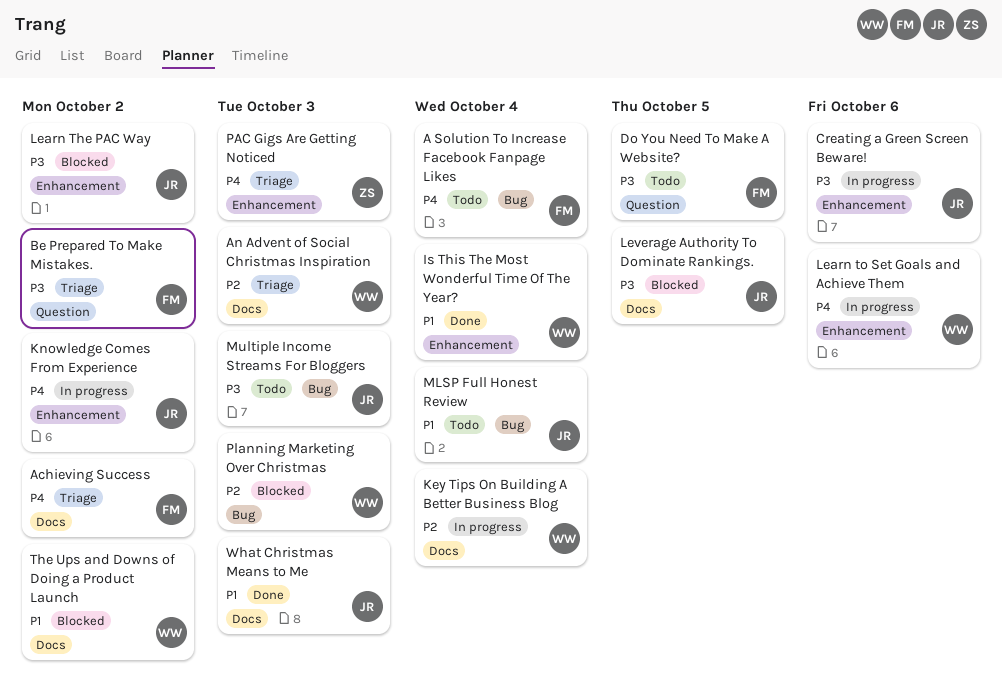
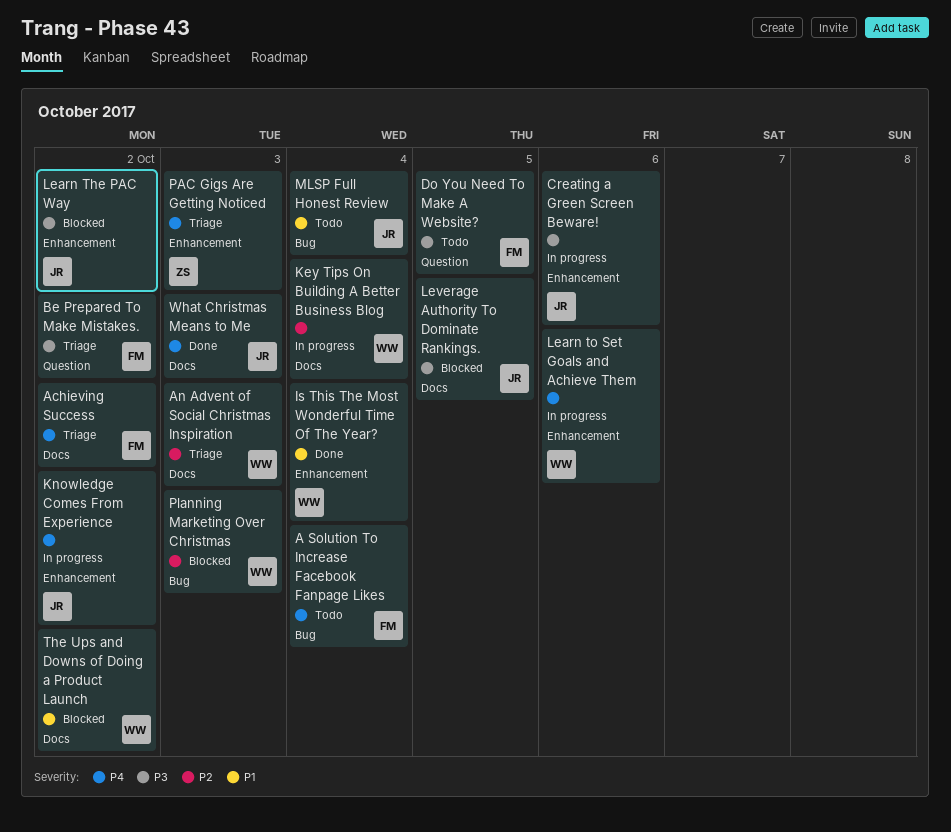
Multiple Income Streams For Bloggers: present -> none
What Christmas Means to Me, priority: P1 -> P4

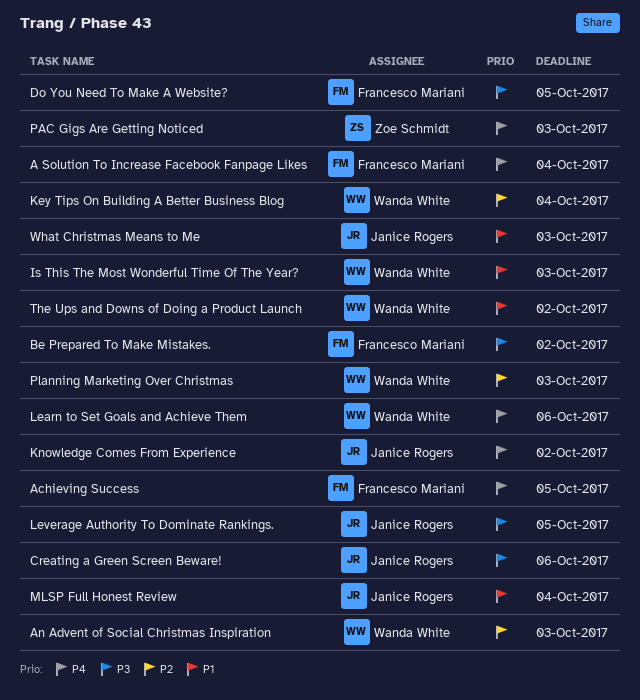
Achieving Success, due: Oct 2 -> Oct 5
Is This The Most Wonderful Time Of The Year?, due: Oct 4 -> Oct 3
Learn The PAC Way: present -> none
What Christmas Means to Me, priority: P4 -> P1

